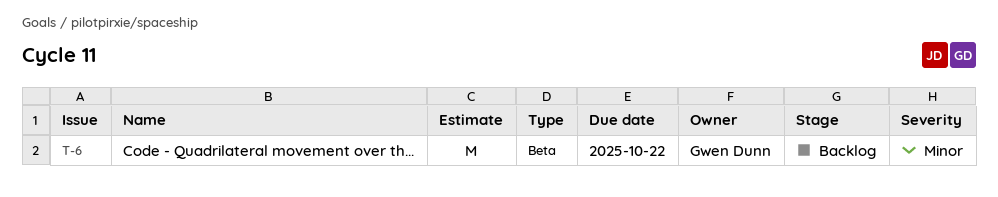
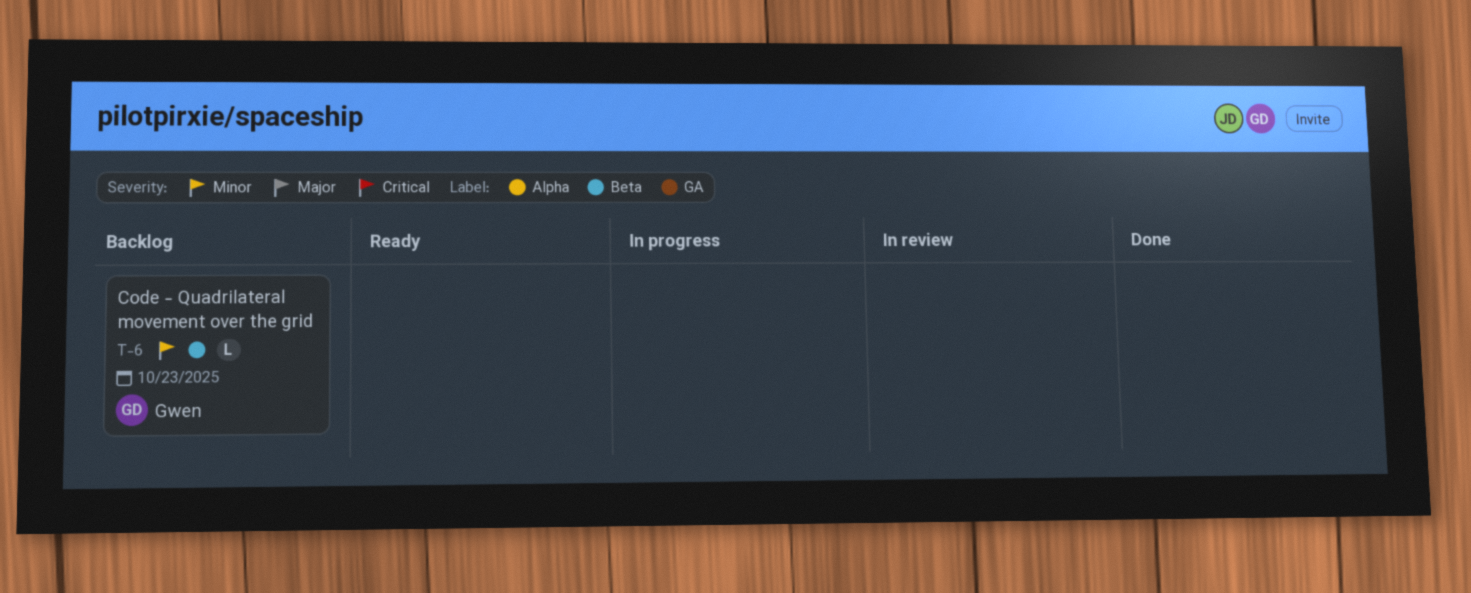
T-6, estimate: M -> L
T-6, due: Oct 22 -> Oct 23

